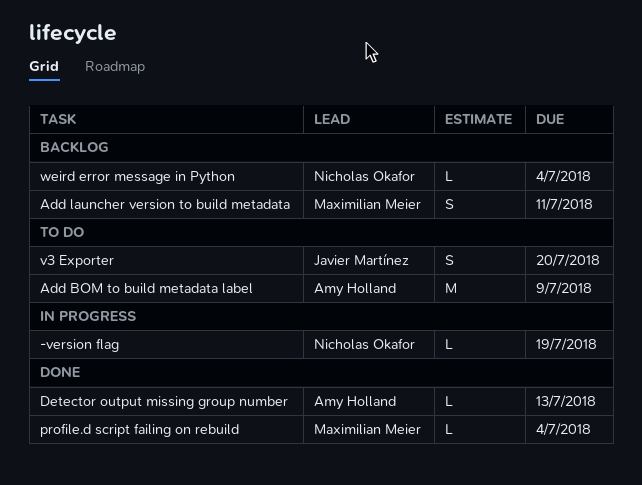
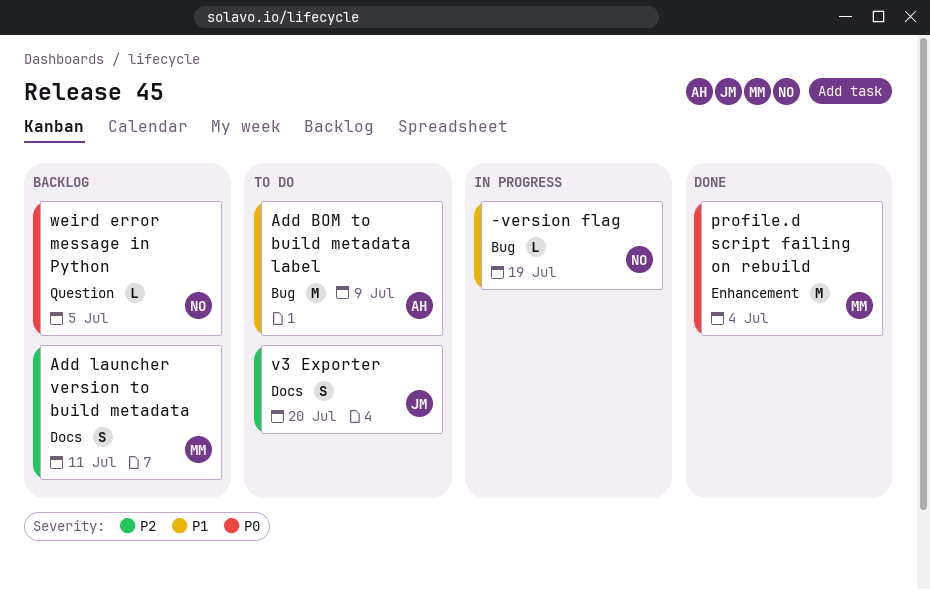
Detector output missing group number: present -> none
profile.d script failing on rebuild, estimate: L -> M
weird error message in Python, due: Jul 4 -> Jul 5

